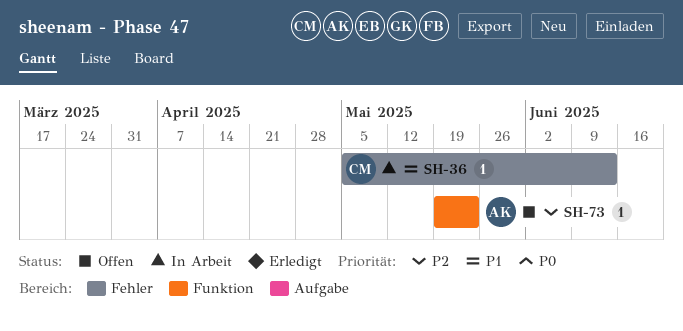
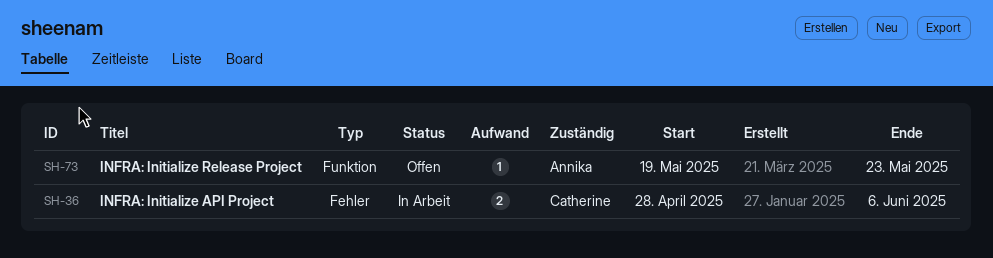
SH-36, estimate: 1 -> 2
SH-36, start: May 5 -> Apr 28
SH-36, due: Jun 13 -> Jun 6

